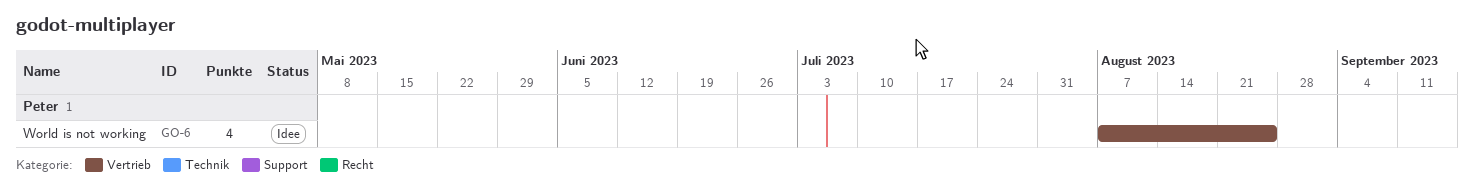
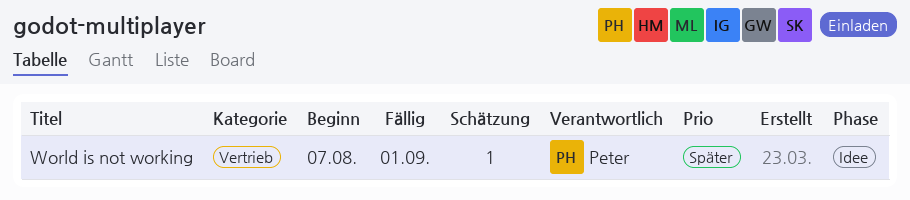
World is not working, estimate: 4 -> 1
World is not working, due: Aug 25 -> Sep 1

